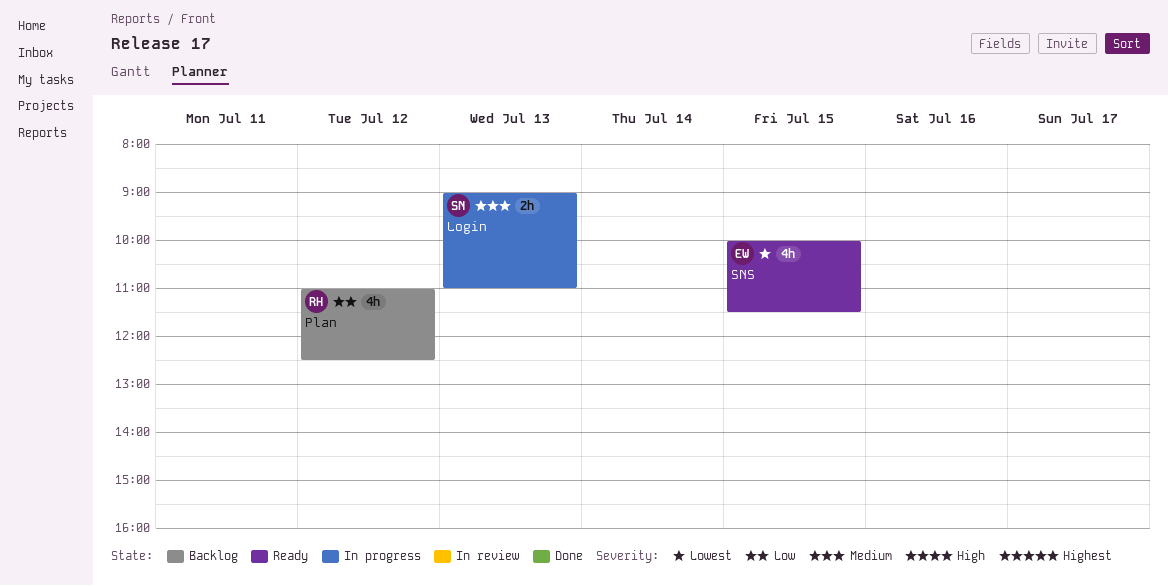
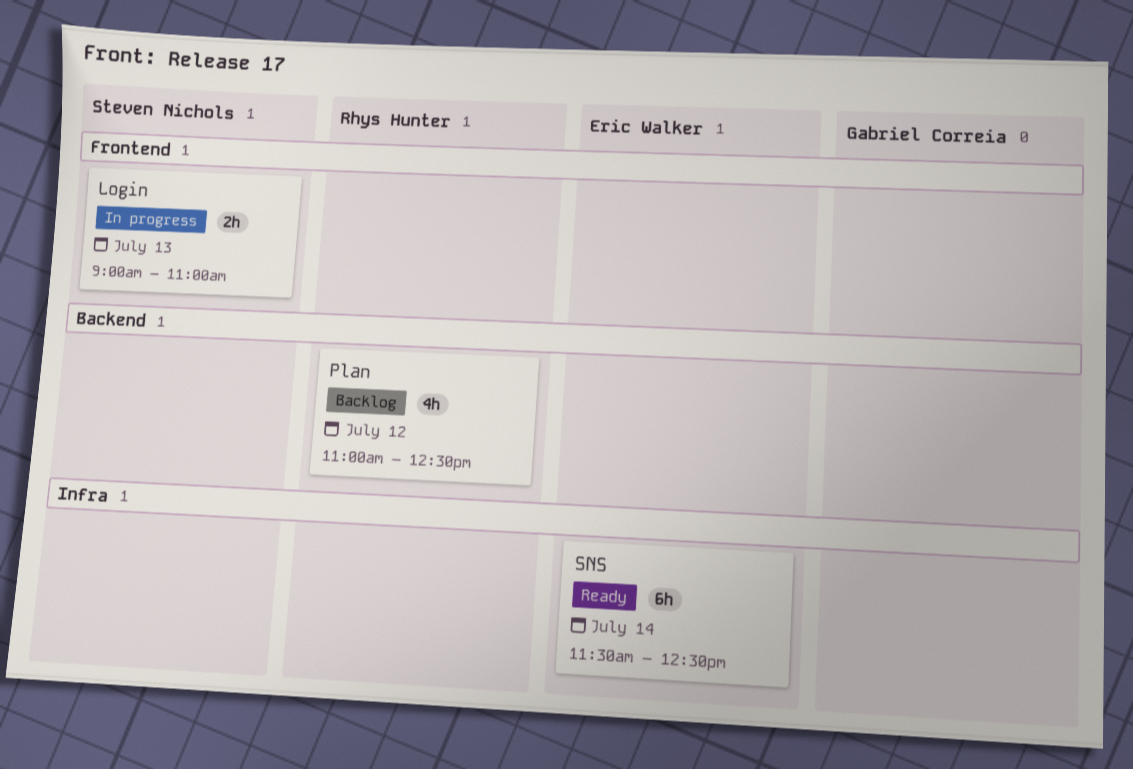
SNS, estimate: 4h -> 6h
SNS, day: Jul 15 -> Jul 14
SNS, begins: 10:00 -> 11:30
SNS, ends: 11:30 -> 12:30

